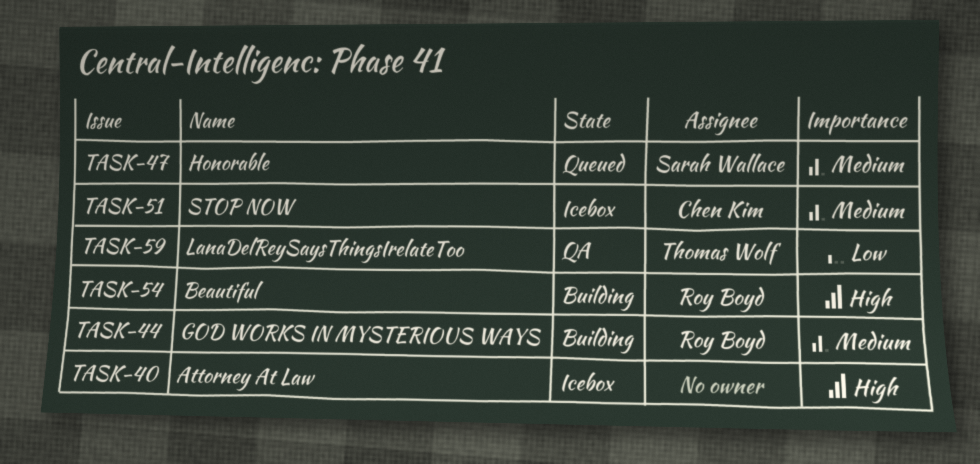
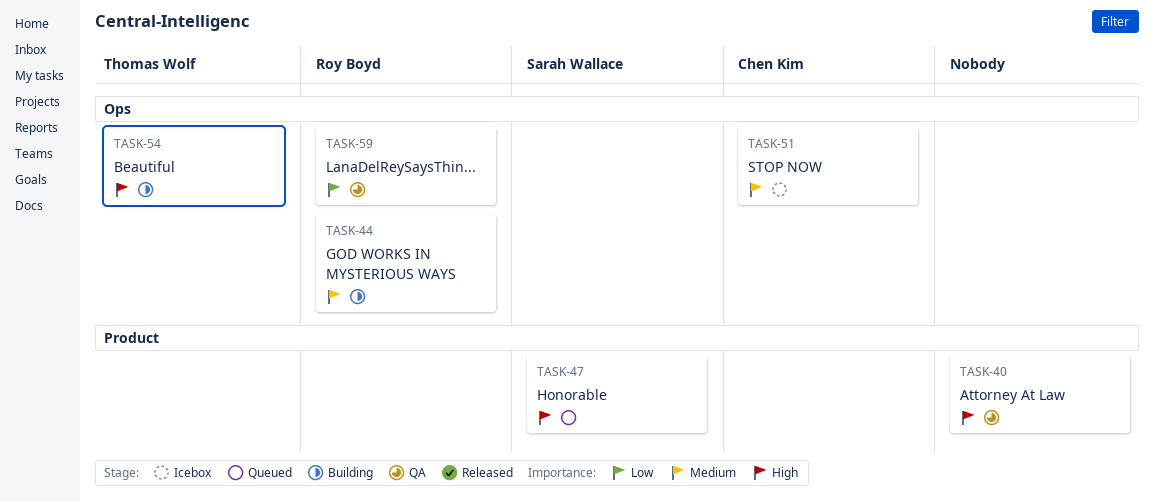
TASK-40, status: Icebox -> QA
TASK-47, priority: Medium -> High
TASK-54, owner: Roy Boyd -> Thomas Wolf
TASK-59, owner: Thomas Wolf -> Roy Boyd

